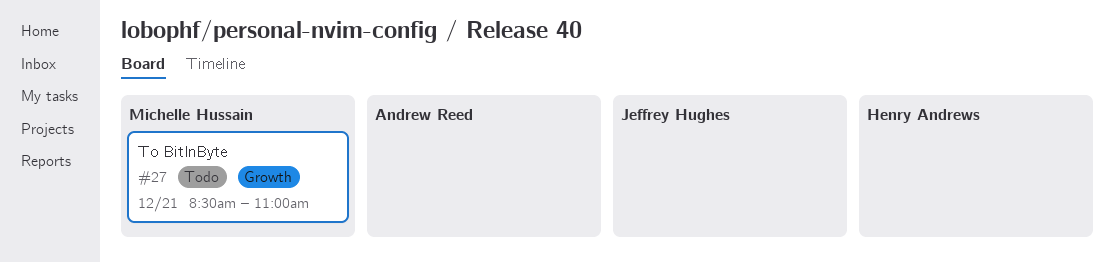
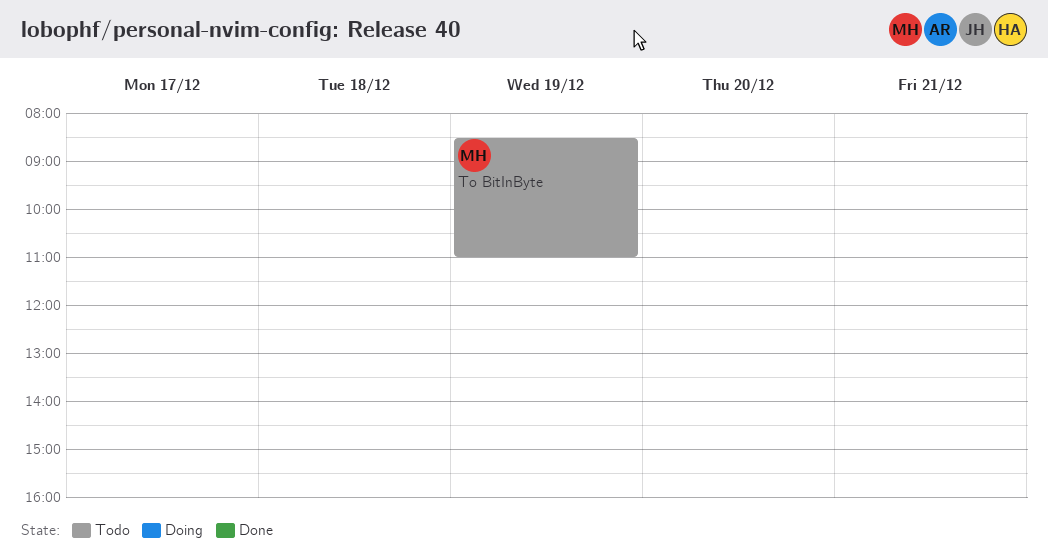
To BitInByte, day: Dec 21 -> Dec 19

